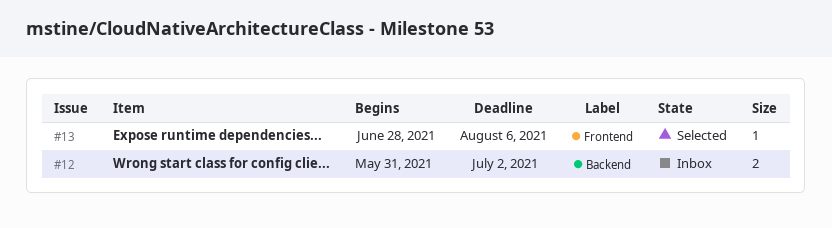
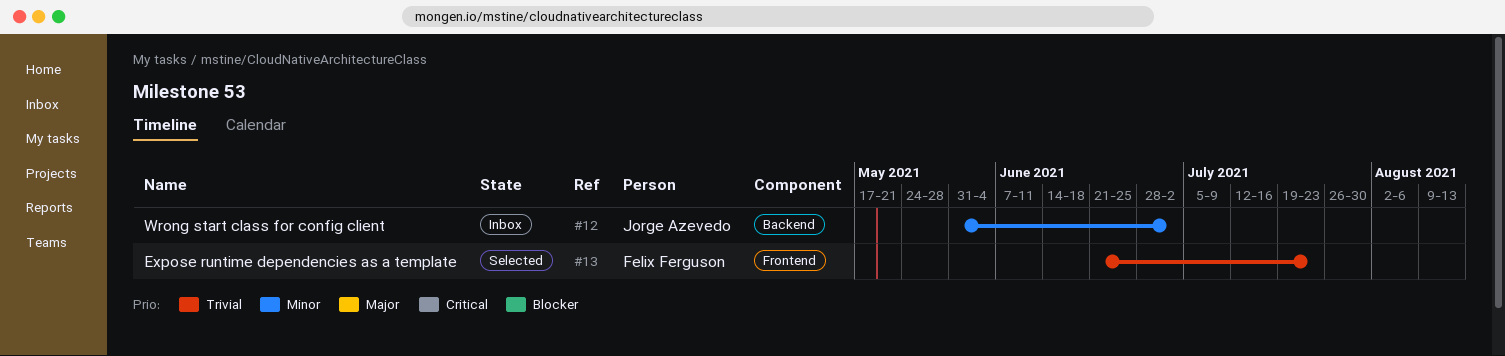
#13, start: Jun 28 -> Jun 21
#13, due: Aug 6 -> Jul 23

